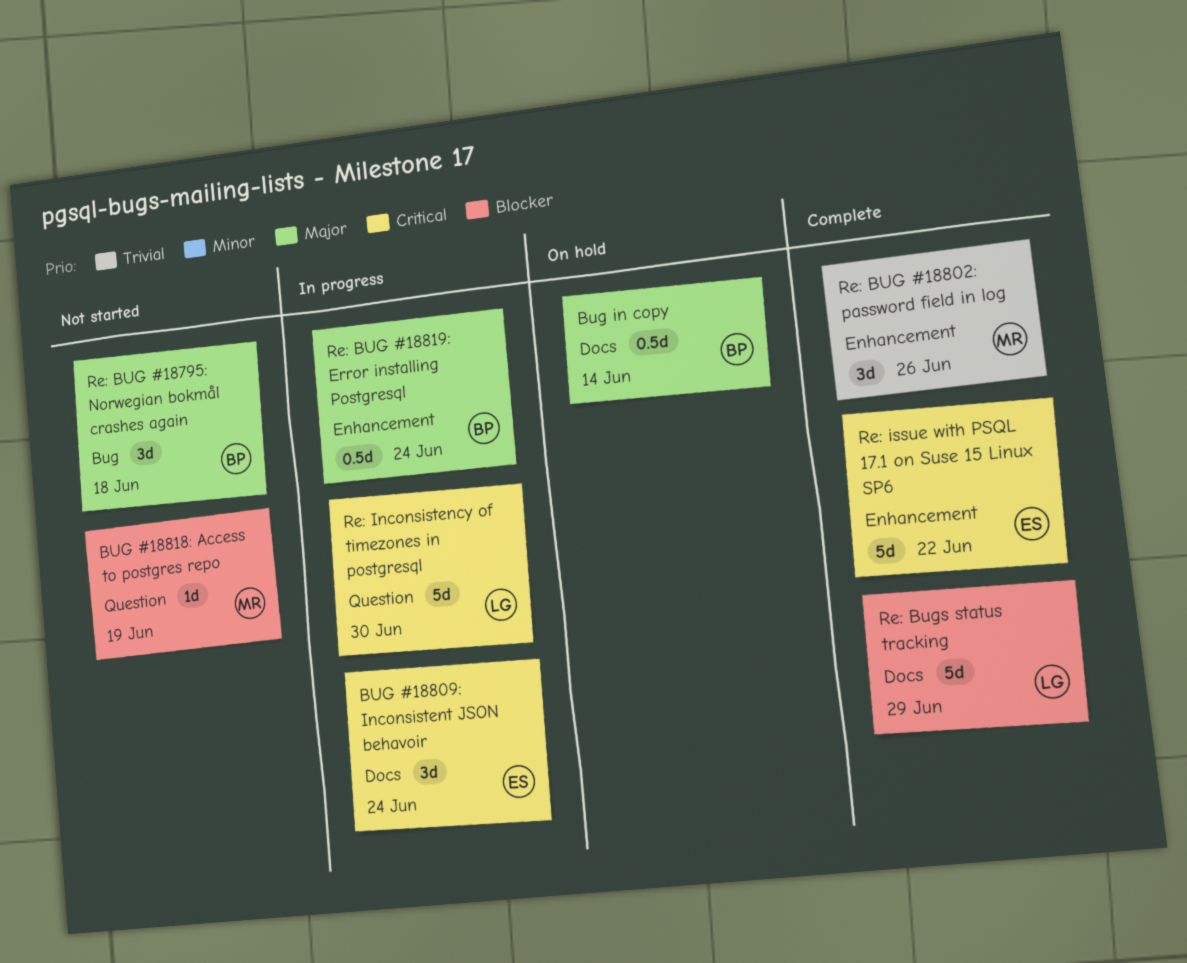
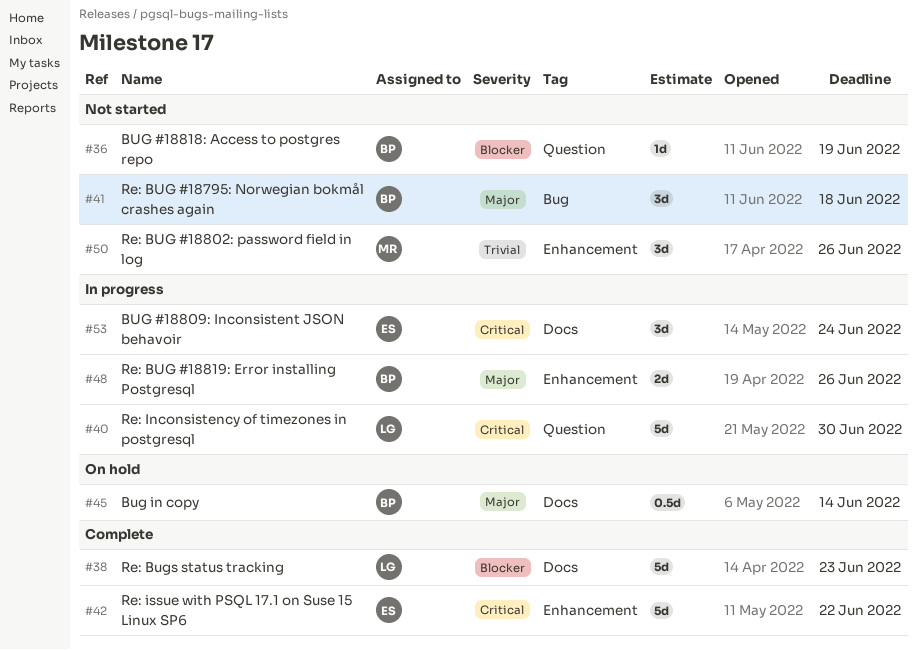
BUG #18818: Access to postgres repo, owner: MR -> BP
Re: BUG #18802: password field in log, status: Complete -> Not started
Re: BUG #18819: Error installing Postgresql, estimate: 0.5d -> 2d
Re: BUG #18819: Error installing Postgresql, due: Jun 24 -> Jun 26
Re: Bugs status tracking, due: Jun 29 -> Jun 23

